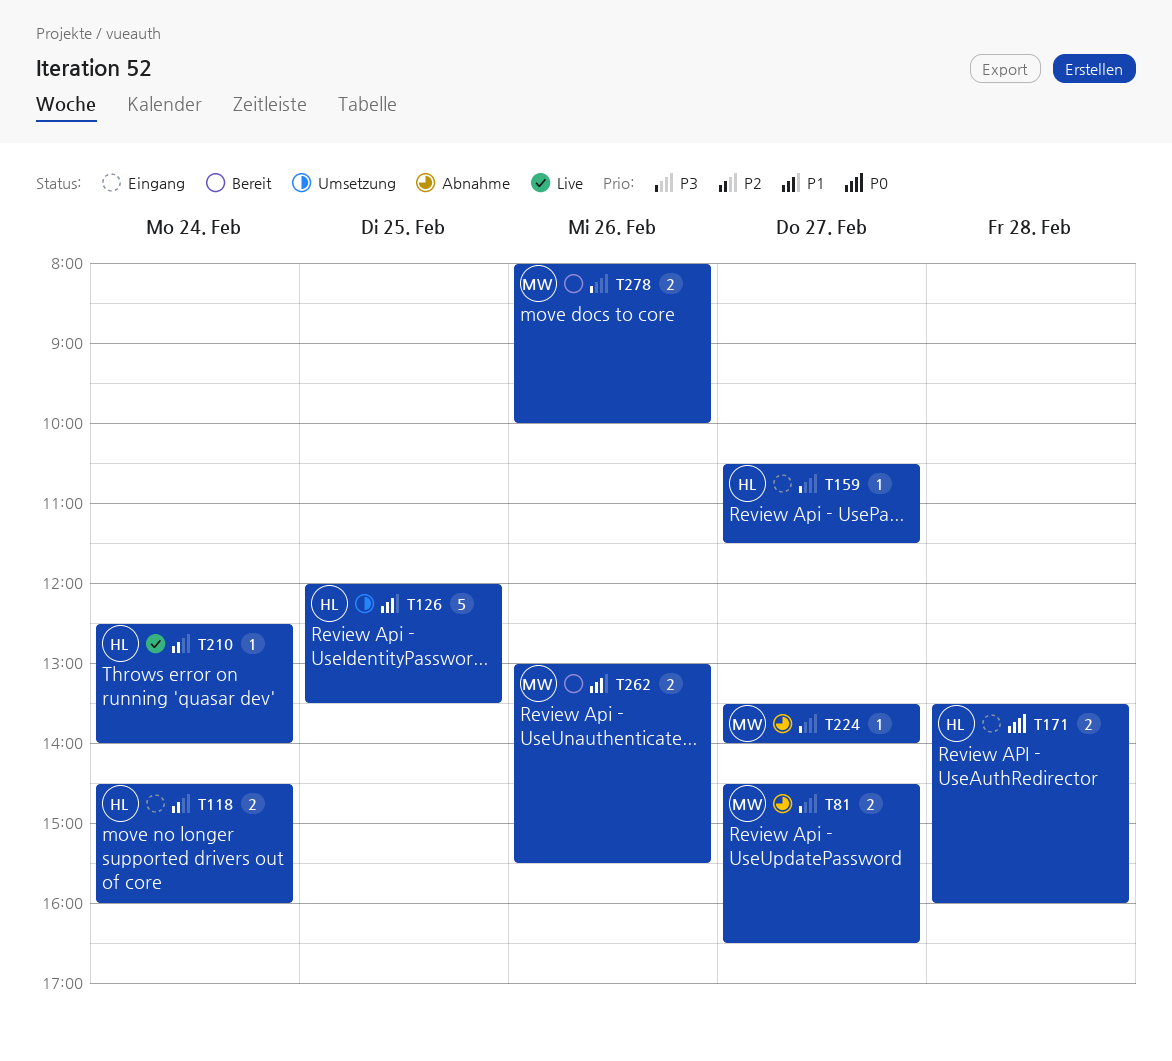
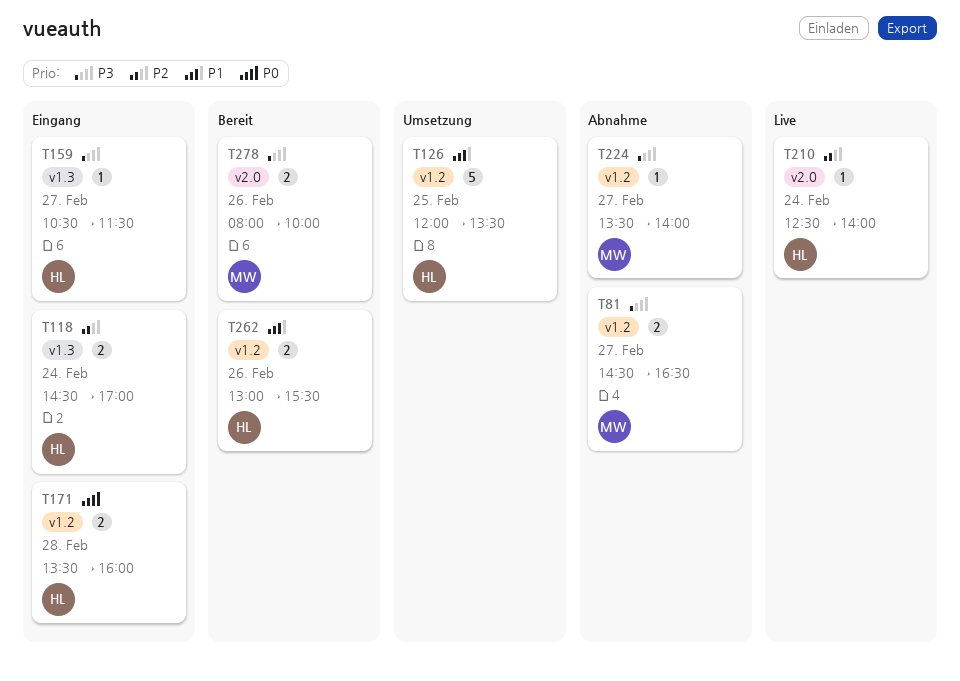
T118, ends: 16:00 -> 17:00
T262, owner: MW -> HL

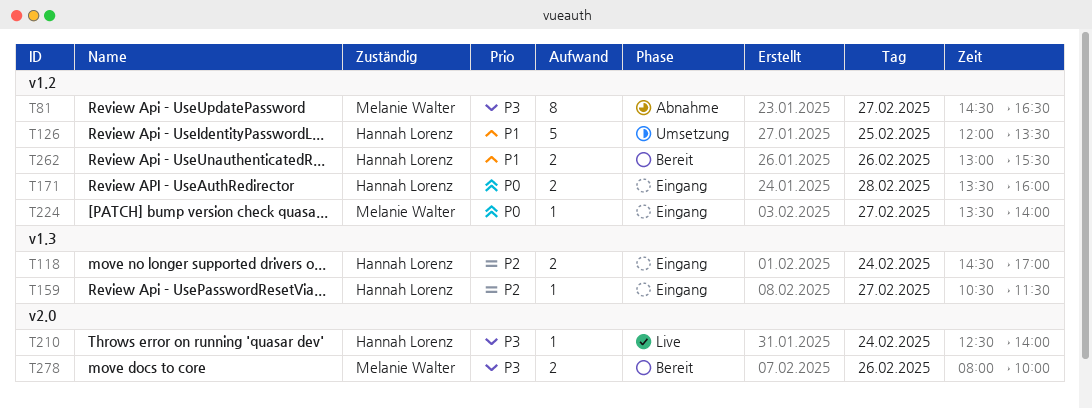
T81, estimate: 2 -> 8
T159, priority: P3 -> P2
T210, priority: P2 -> P3
T224, status: Abnahme -> Eingang
T224, priority: P3 -> P0

